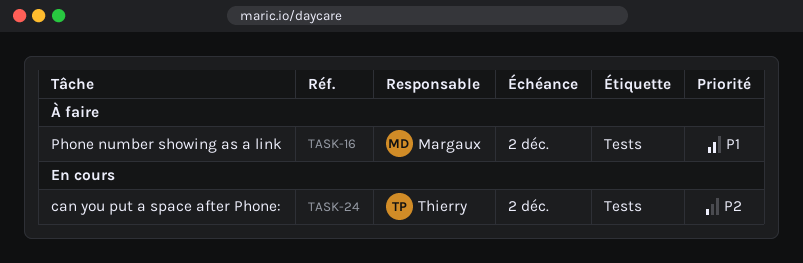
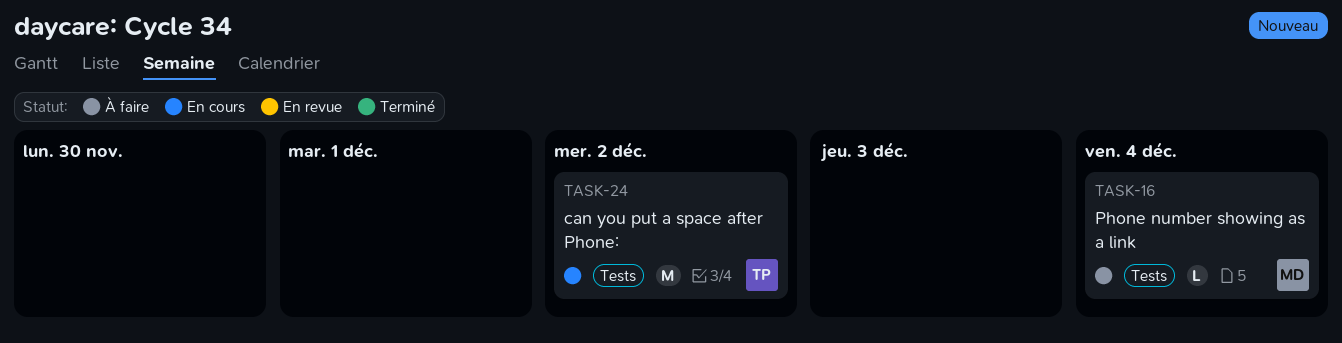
TASK-16, due: Dec 2 -> Dec 4

